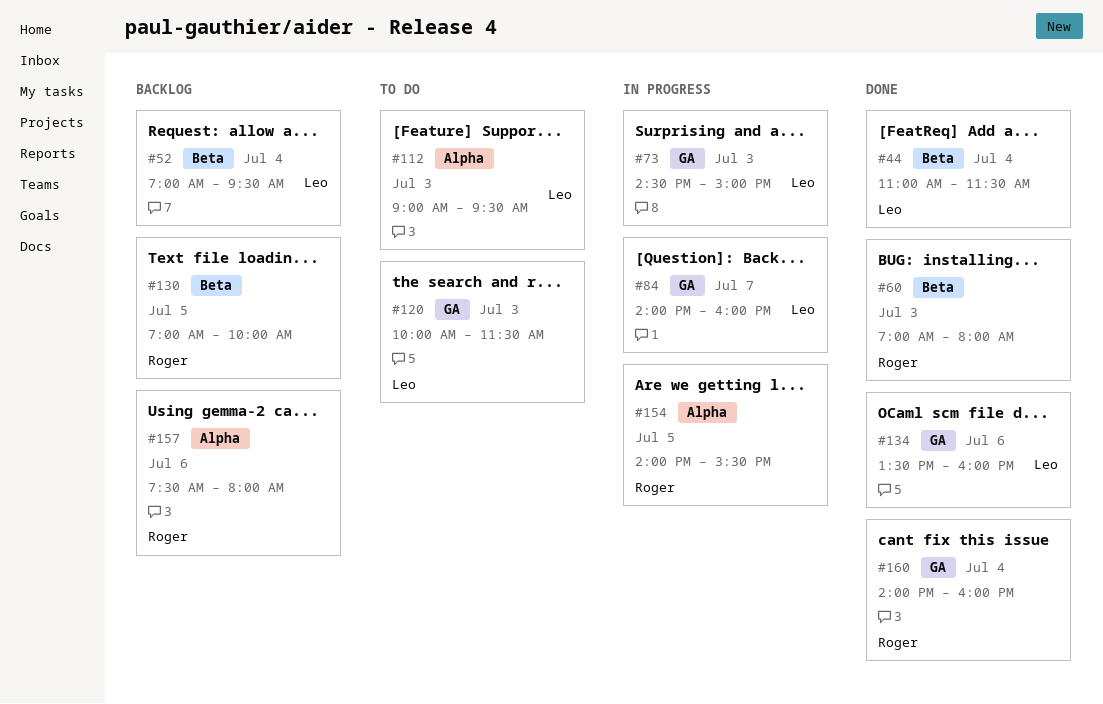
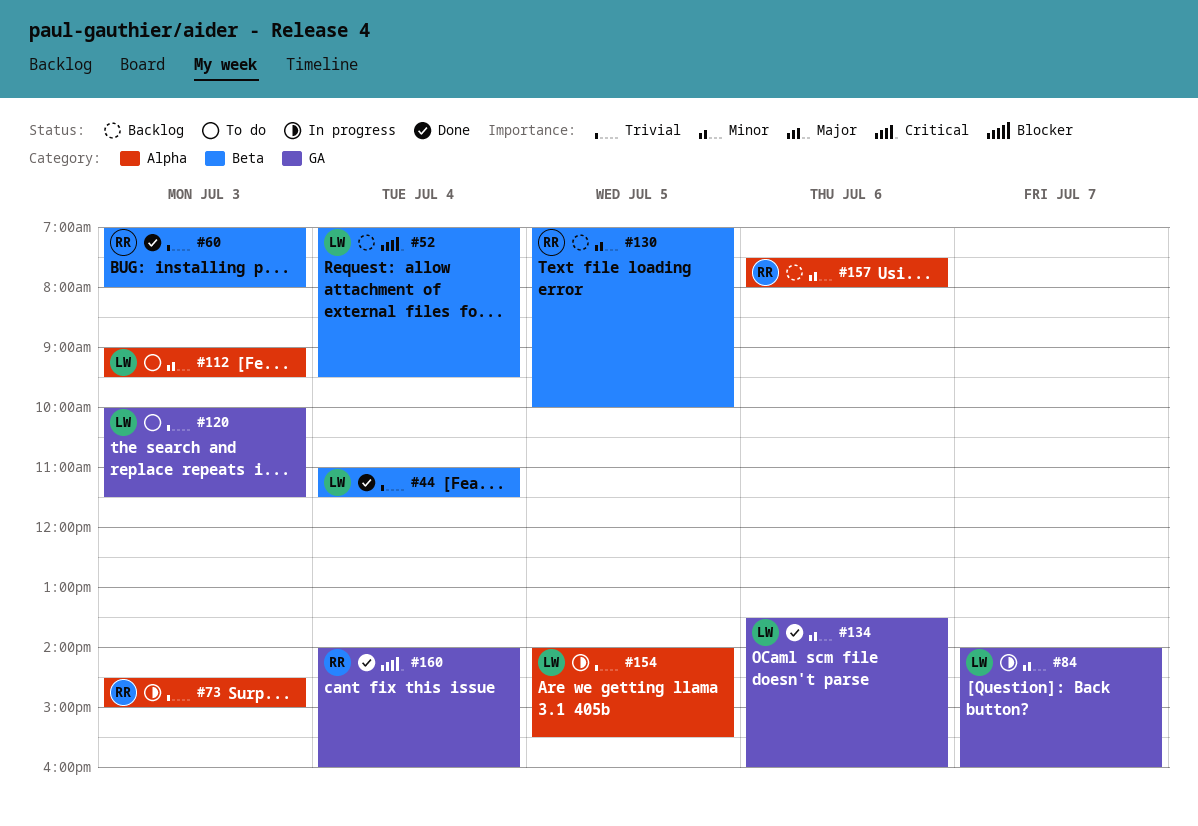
#73, owner: Leo -> Roger
#73, label: GA -> Alpha
#154, owner: Roger -> Leo

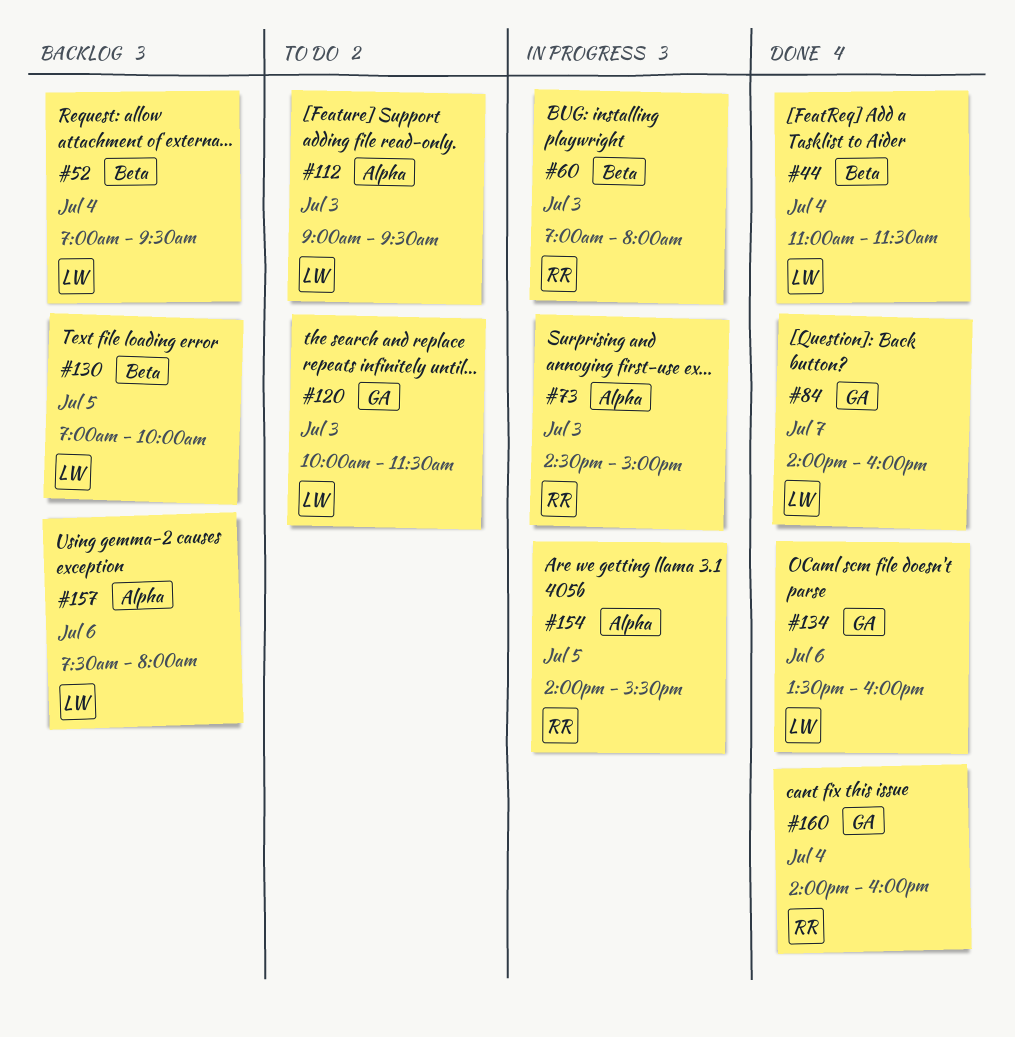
#60, status: Done -> In progress
#84, status: In progress -> Done
#130, owner: RR -> LW
#154, owner: LW -> RR
#157, owner: RR -> LW

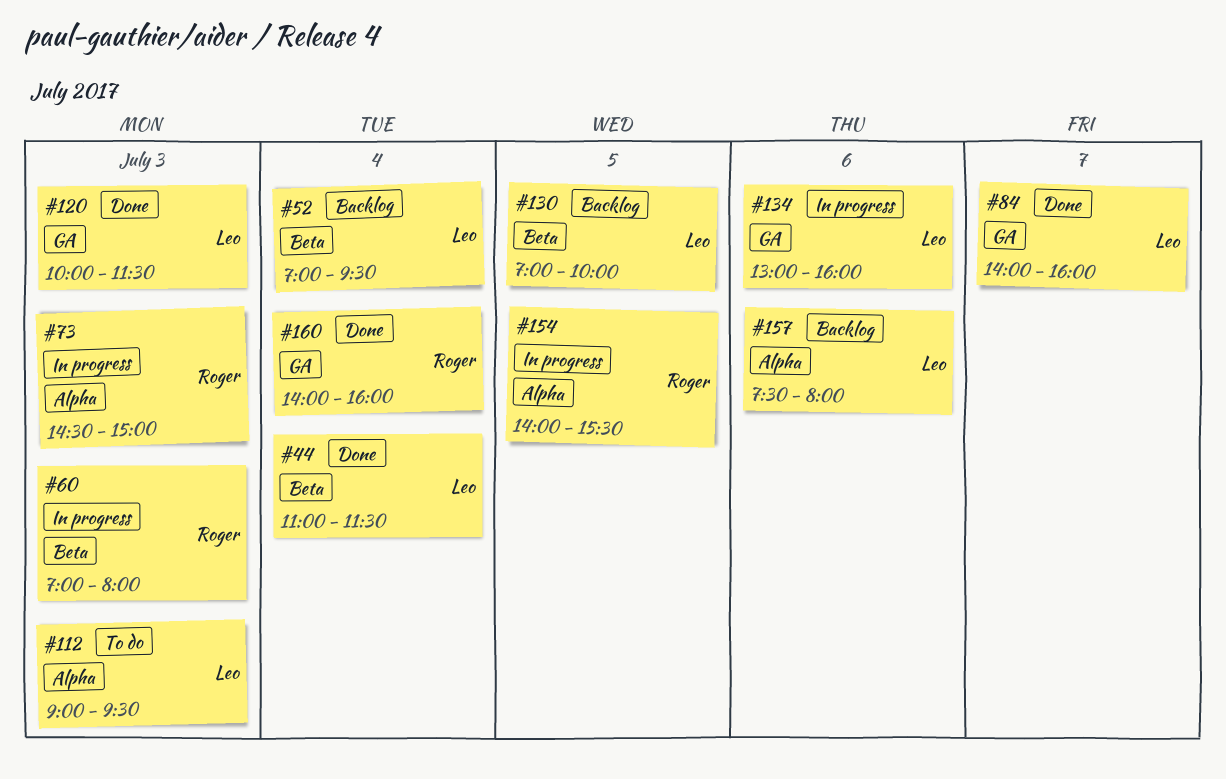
#120, status: To do -> Done
#134, status: Done -> In progress
#134, begins: 13:30 -> 13:00

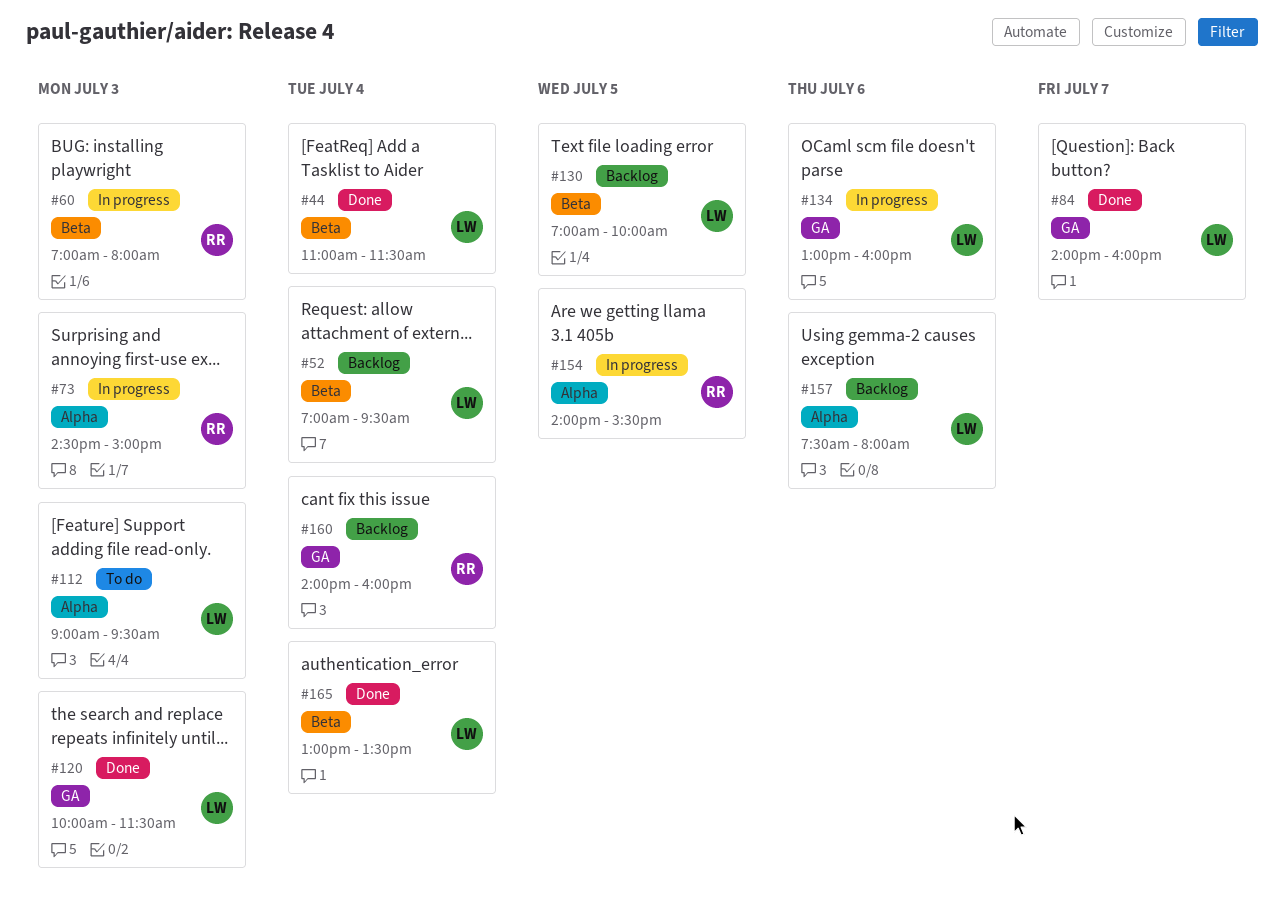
#160, status: Done -> Backlog
#165: none -> present

